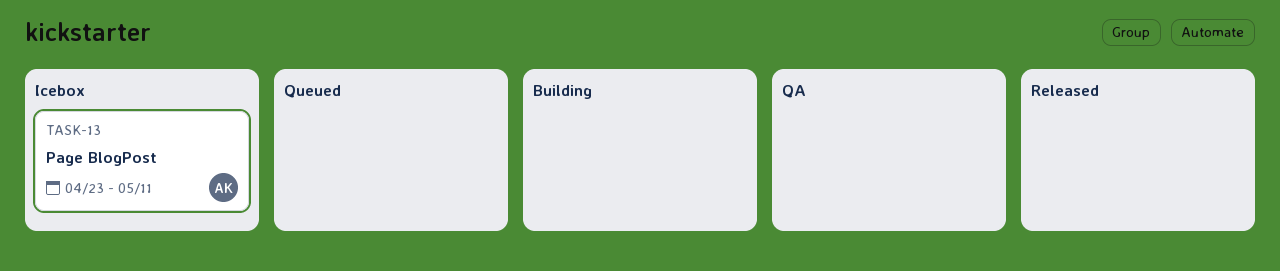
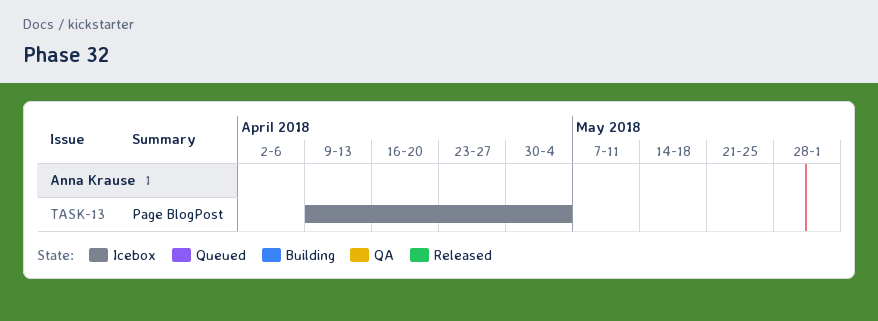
TASK-13, start: Apr 23 -> Apr 9
TASK-13, due: May 11 -> May 4

